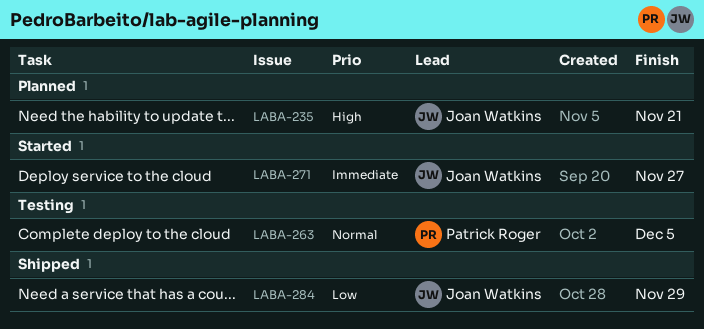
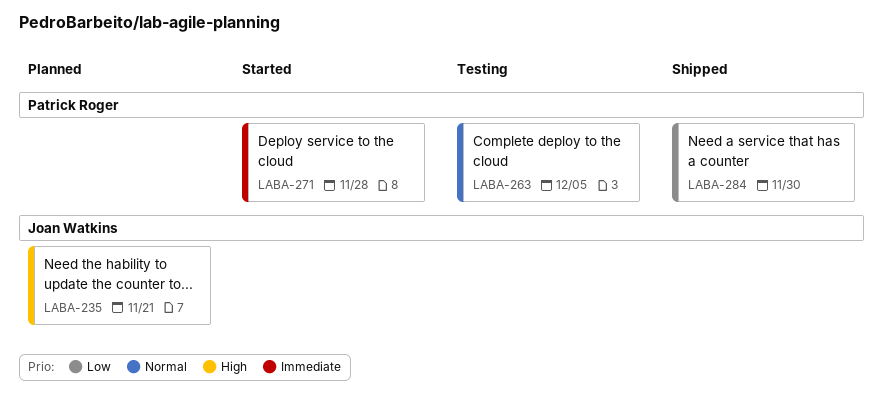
LABA-271, owner: Joan Watkins -> Patrick Roger
LABA-271, due: Nov 27 -> Nov 28
LABA-284, owner: Joan Watkins -> Patrick Roger
LABA-284, due: Nov 29 -> Nov 30

